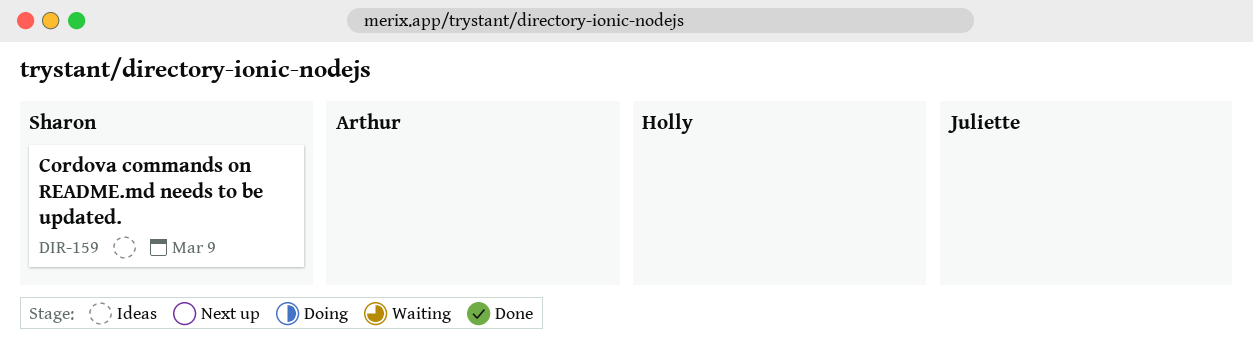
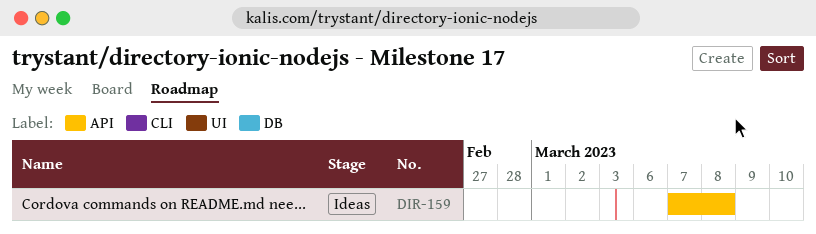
DIR-159, due: Mar 9 -> Mar 8

